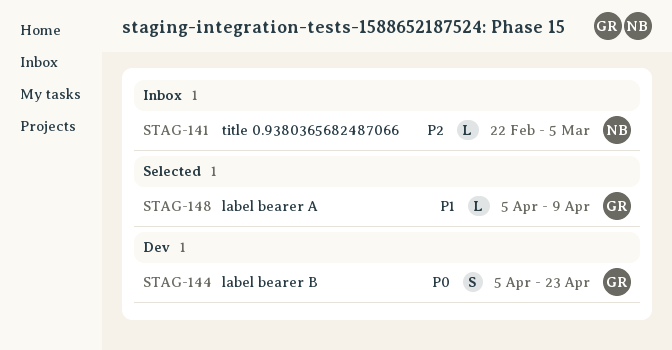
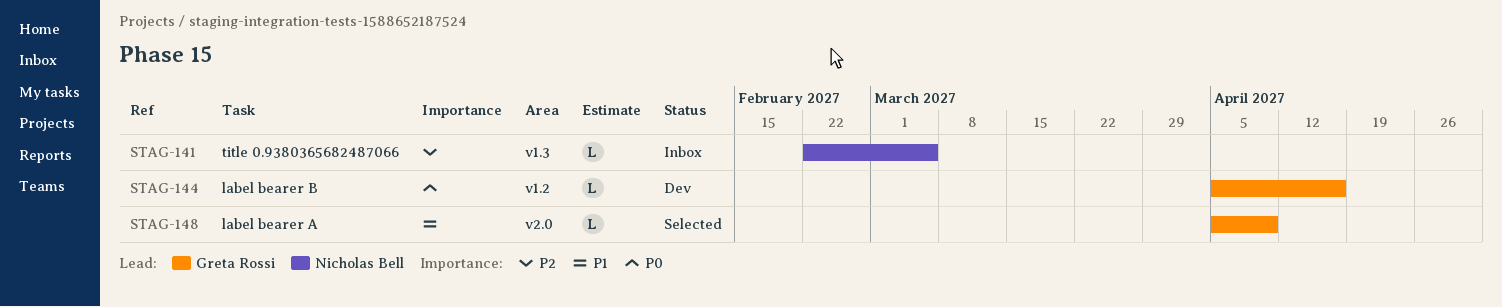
STAG-144, estimate: S -> L
STAG-144, due: Apr 23 -> Apr 16

